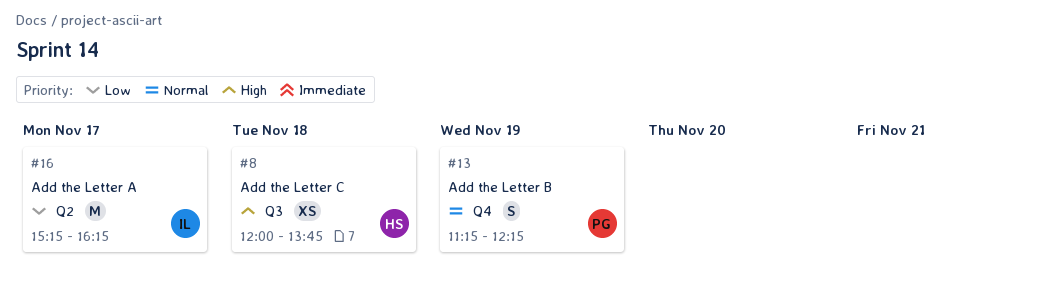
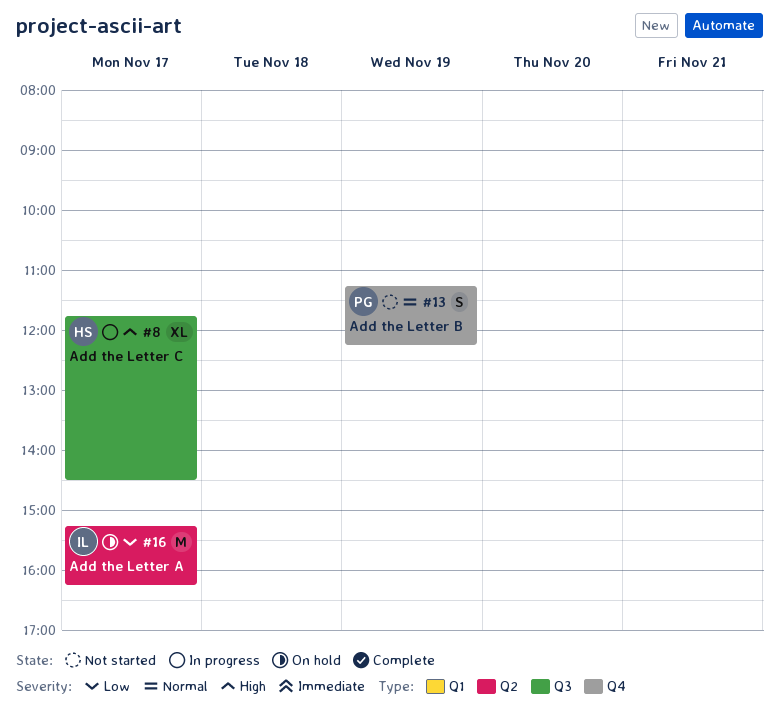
#8, estimate: XS -> XL
#8, day: Nov 18 -> Nov 17
#8, begins: 12:00 -> 11:45
#8, ends: 13:45 -> 14:30

